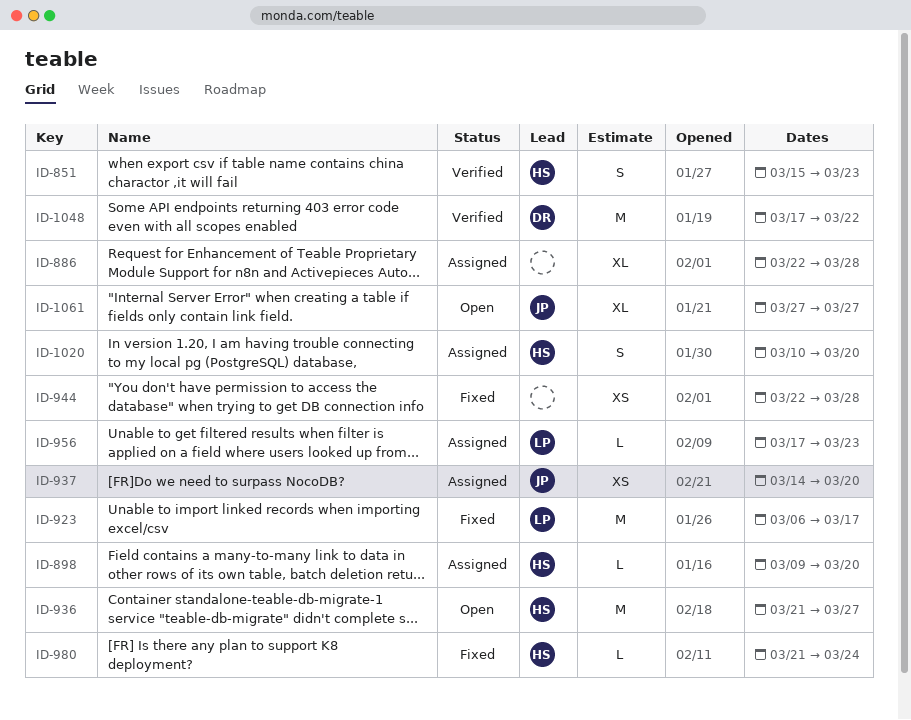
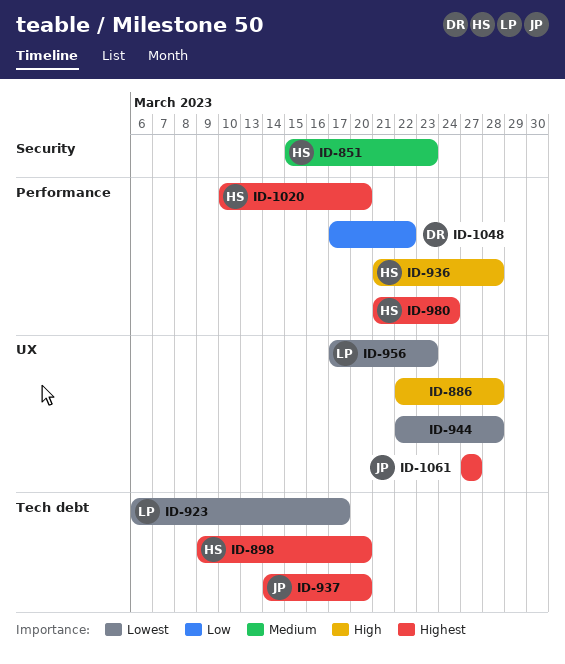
ID-936, due: Mar 27 -> Mar 28

